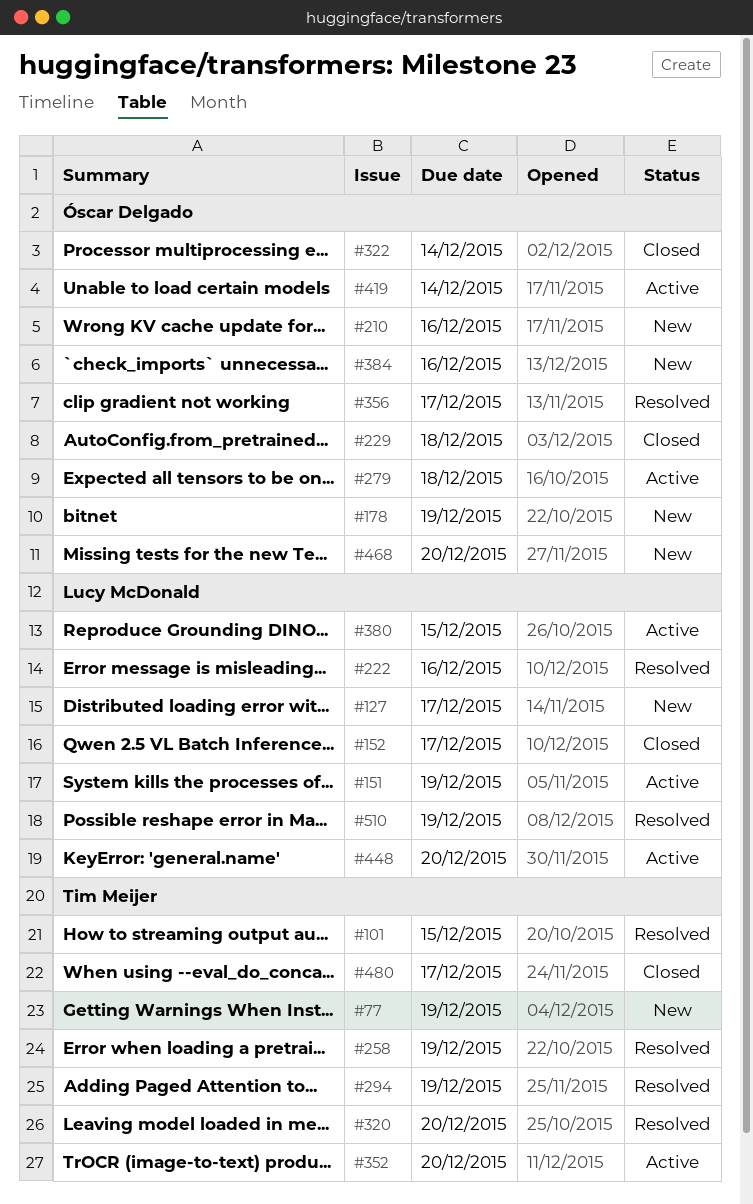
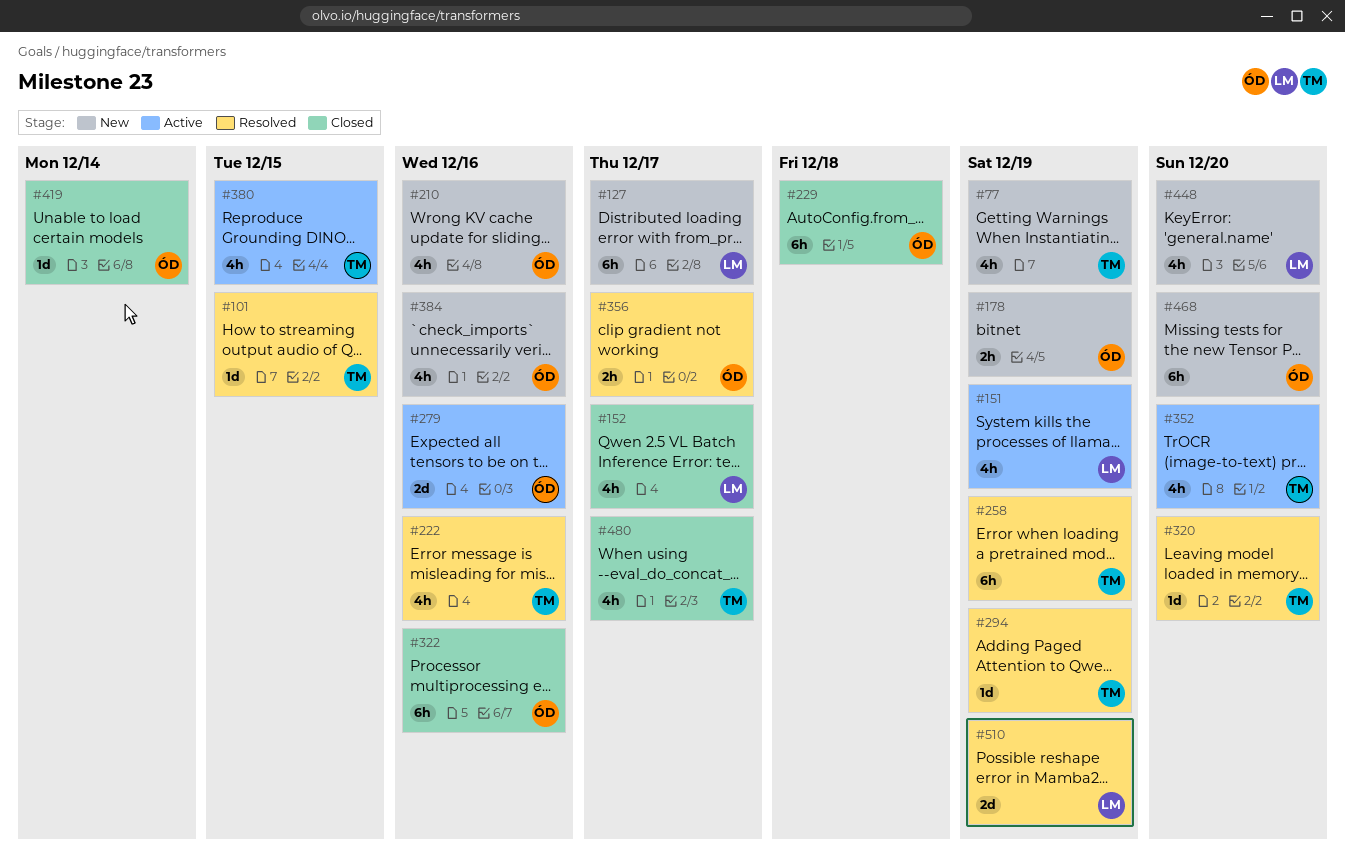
#222, owner: Lucy McDonald -> Tim Meijer
#279, due: Dec 18 -> Dec 16
#322, due: Dec 14 -> Dec 16
#380, owner: Lucy McDonald -> Tim Meijer
#419, status: Active -> Closed
#448, status: Active -> New

